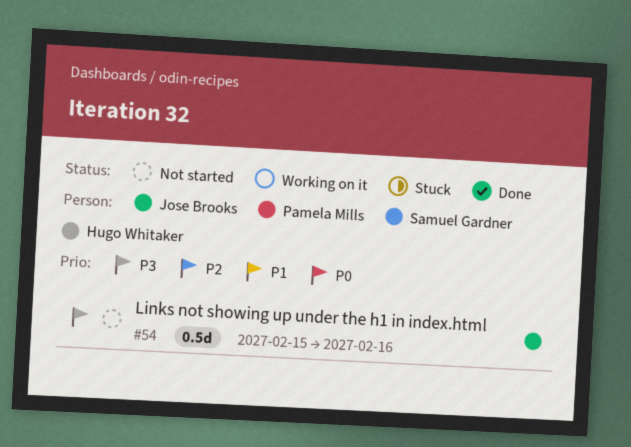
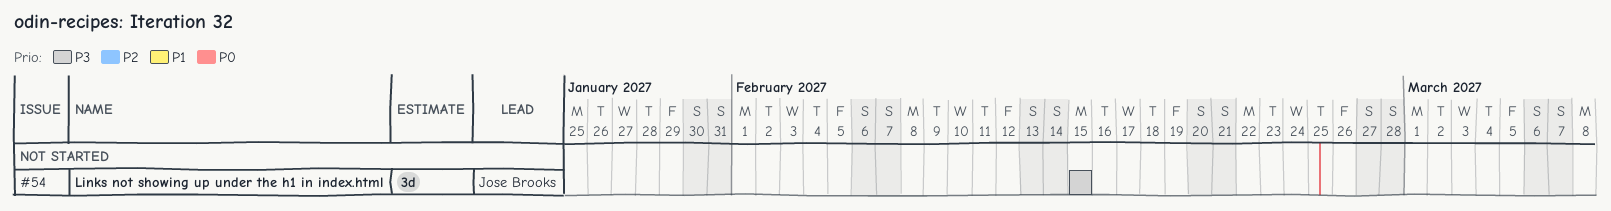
#54, estimate: 0.5d -> 3d
#54, due: Feb 16 -> Feb 15

